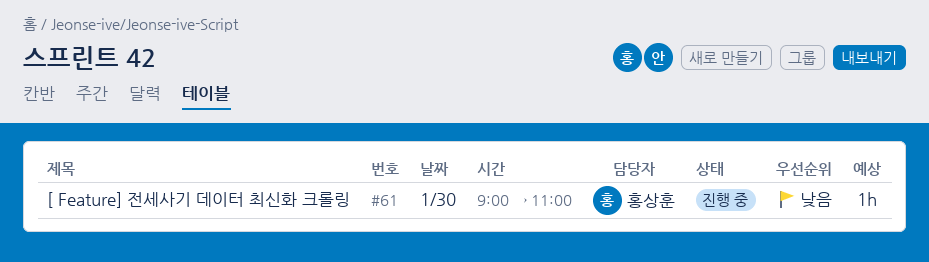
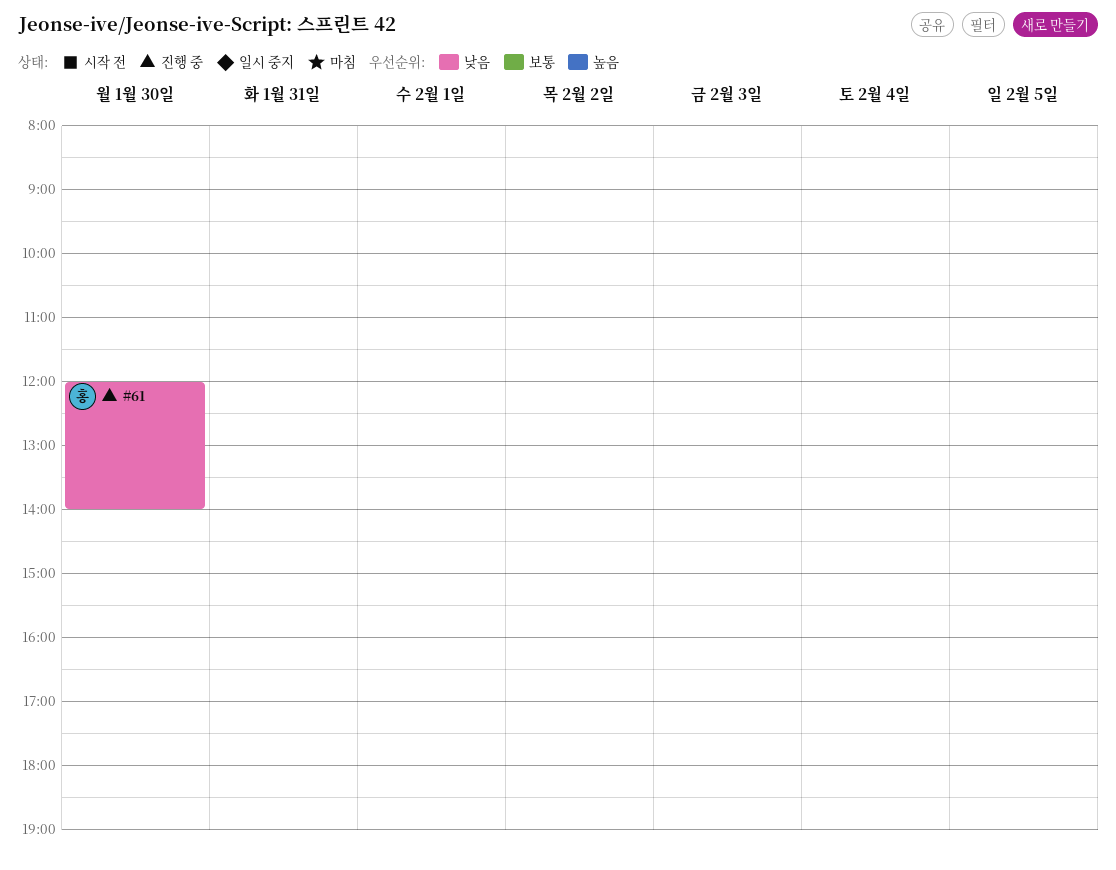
#61, begins: 09:00 -> 12:00
#61, ends: 11:00 -> 14:00

